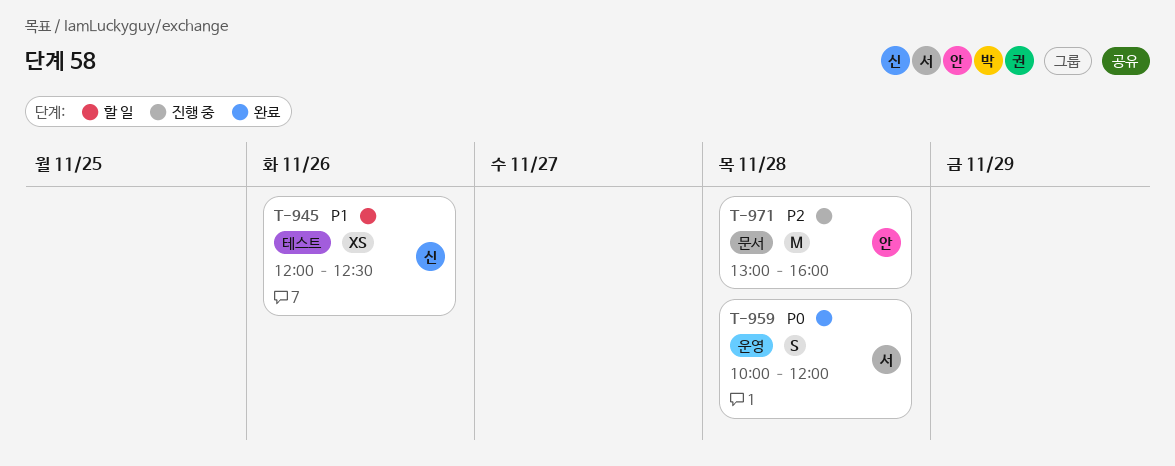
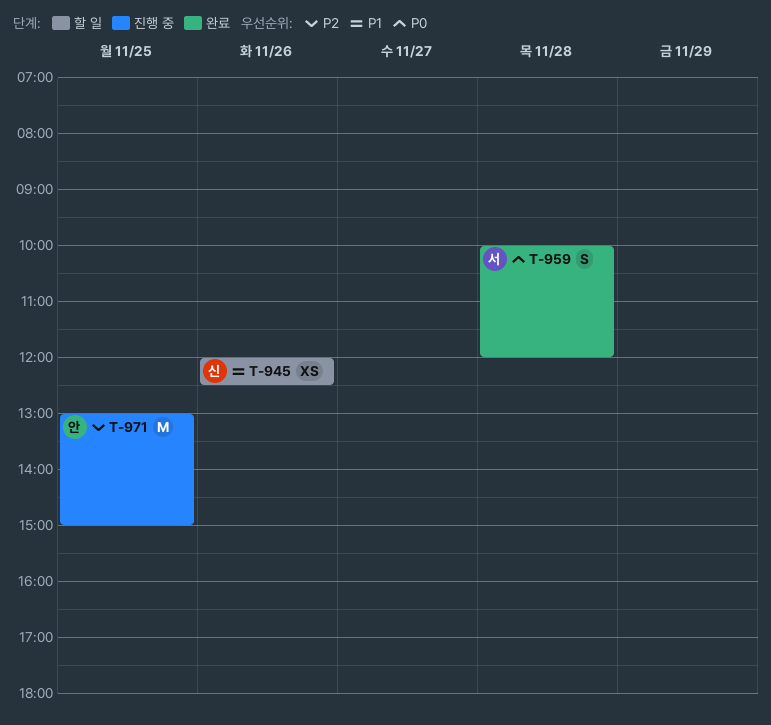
T-971, day: Nov 28 -> Nov 25
T-971, ends: 16:00 -> 15:00

